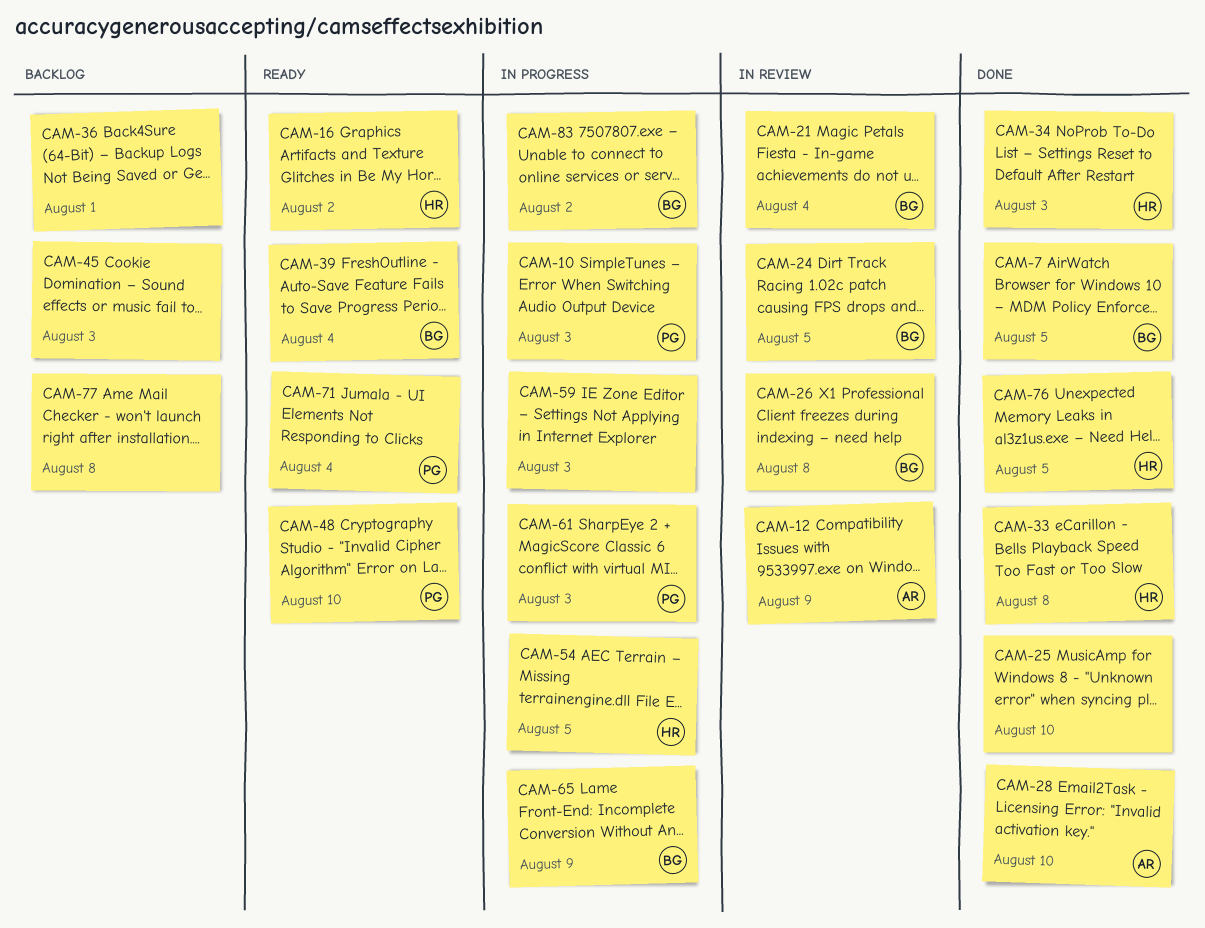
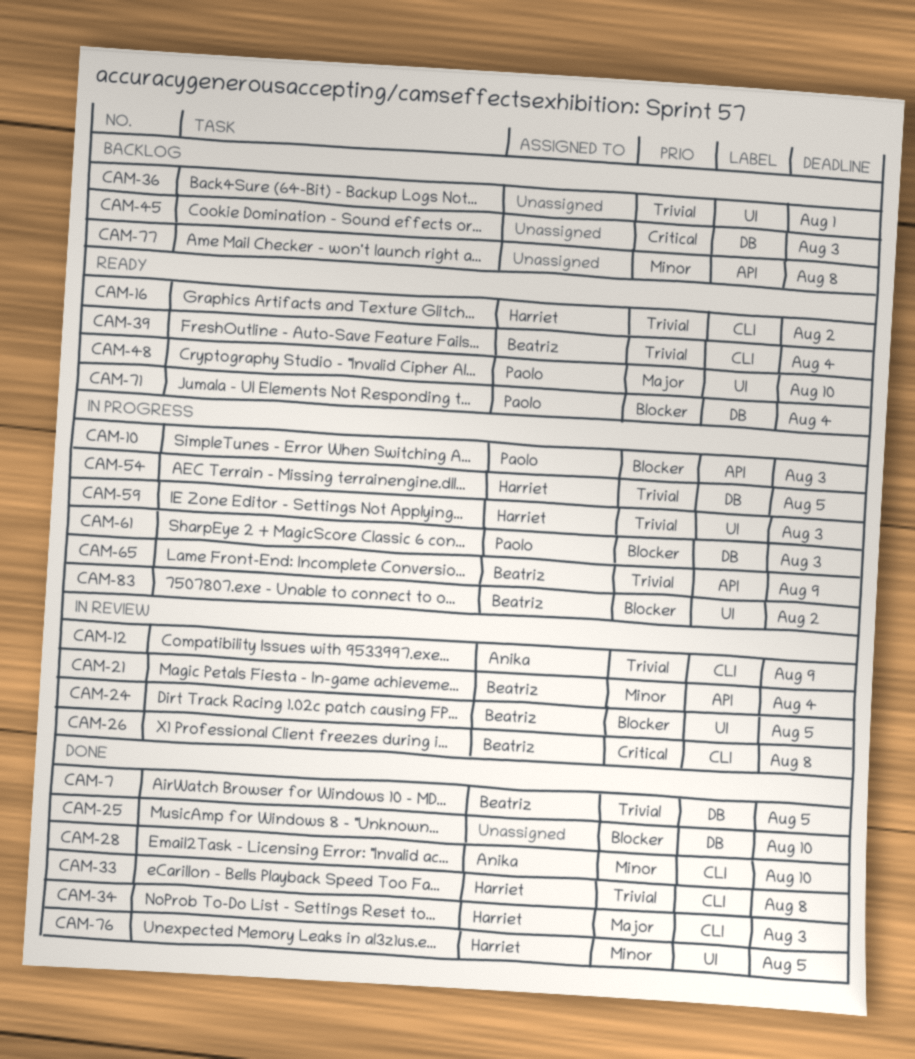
CAM-59, owner: none -> Harriet

